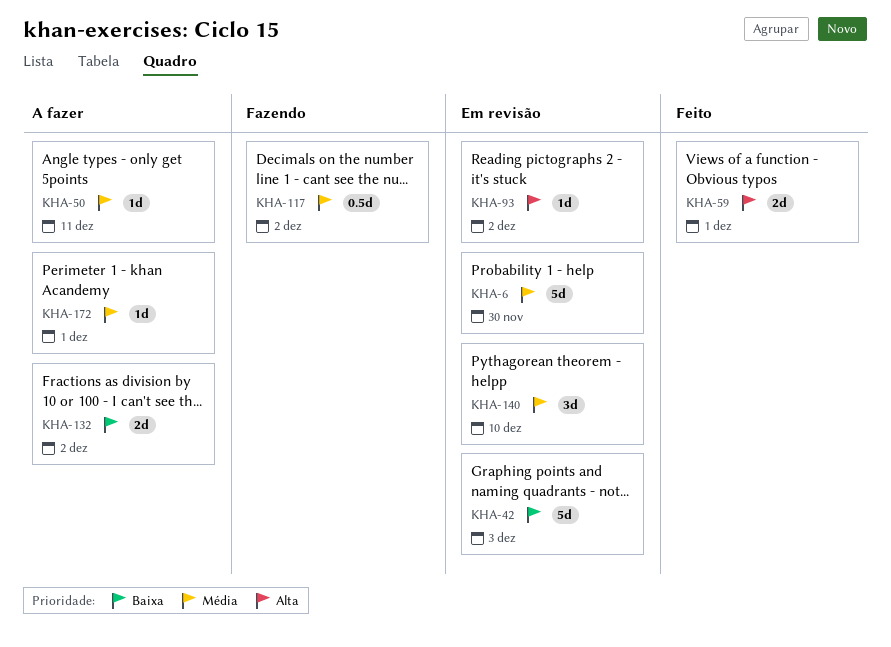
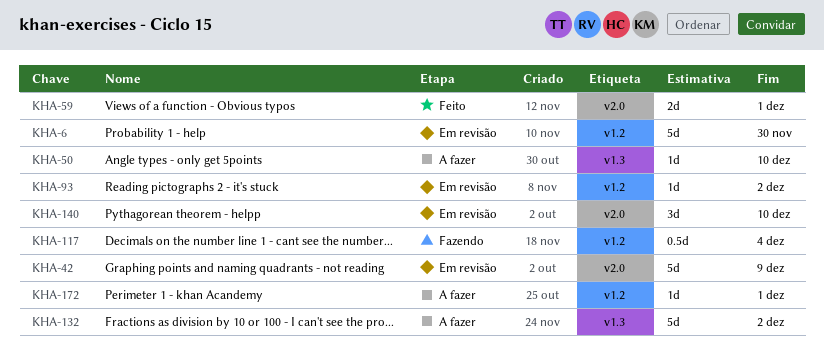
KHA-42, due: Dec 3 -> Dec 9
KHA-50, due: Dec 11 -> Dec 10
KHA-117, due: Dec 2 -> Dec 4
KHA-132, estimate: 2d -> 5d

